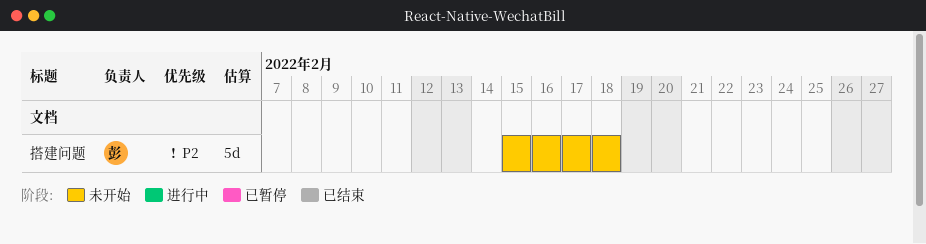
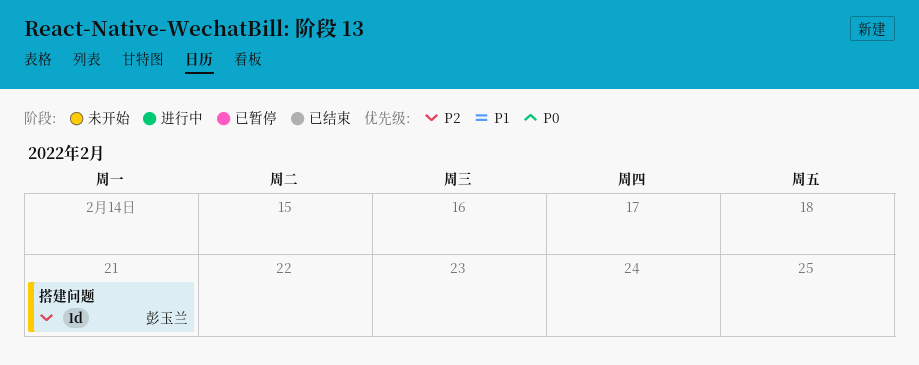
搭建问题, estimate: 5d -> 1d
搭建问题, due: Feb 18 -> Feb 21

